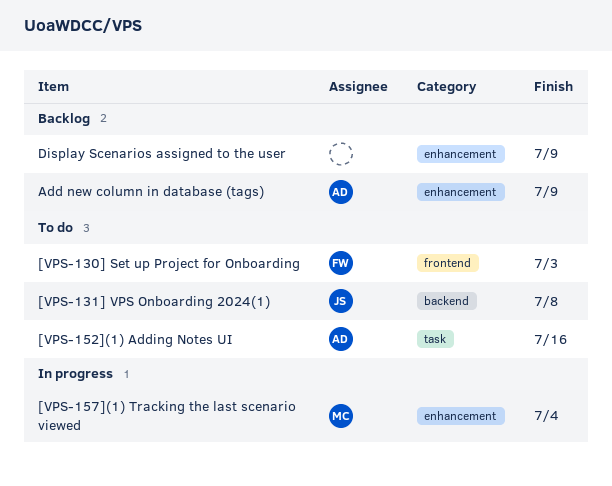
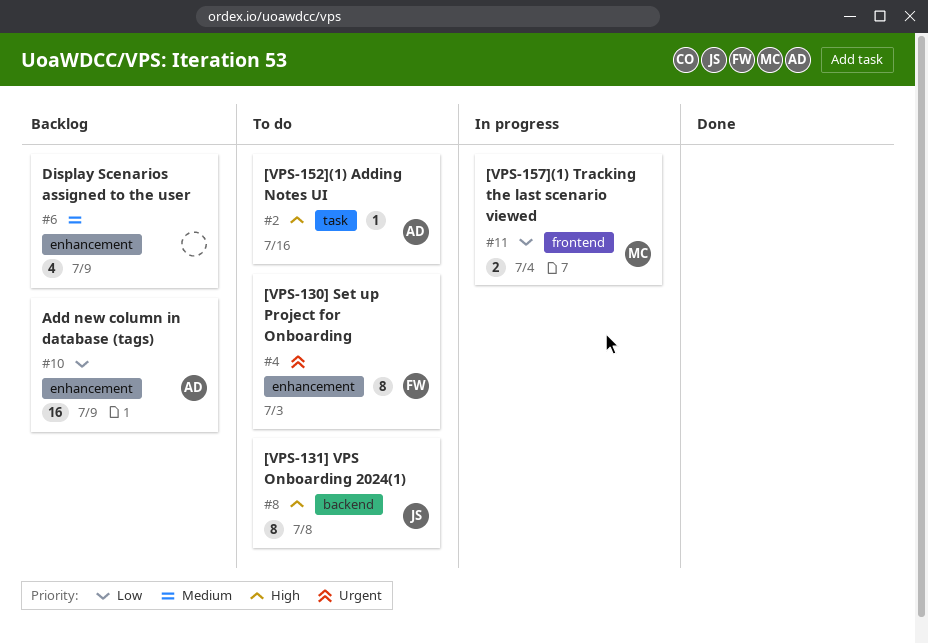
[VPS-130] Set up Project for Onboarding, label: frontend -> enhancement
[VPS-157](1) Tracking the last scenario viewed, label: enhancement -> frontend

